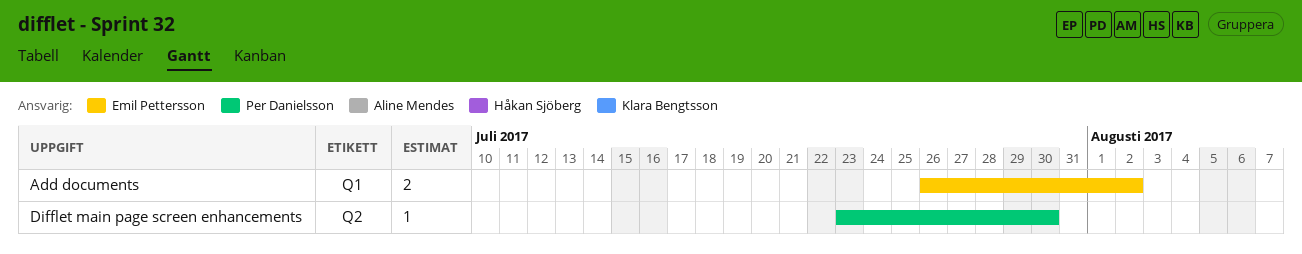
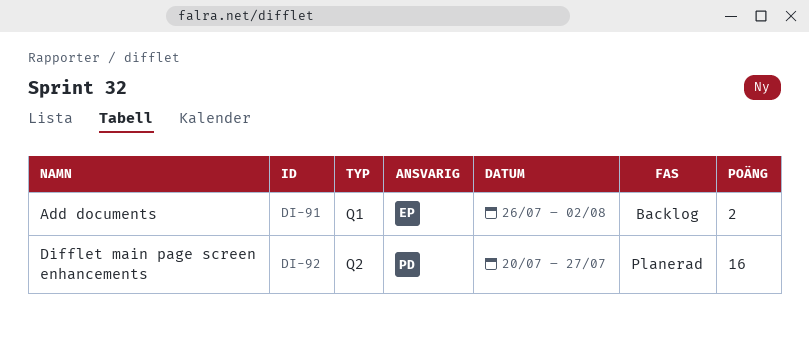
Difflet main page screen enhancements, estimate: 1 -> 16
Difflet main page screen enhancements, start: Jul 23 -> Jul 20
Difflet main page screen enhancements, due: Jul 30 -> Jul 27

